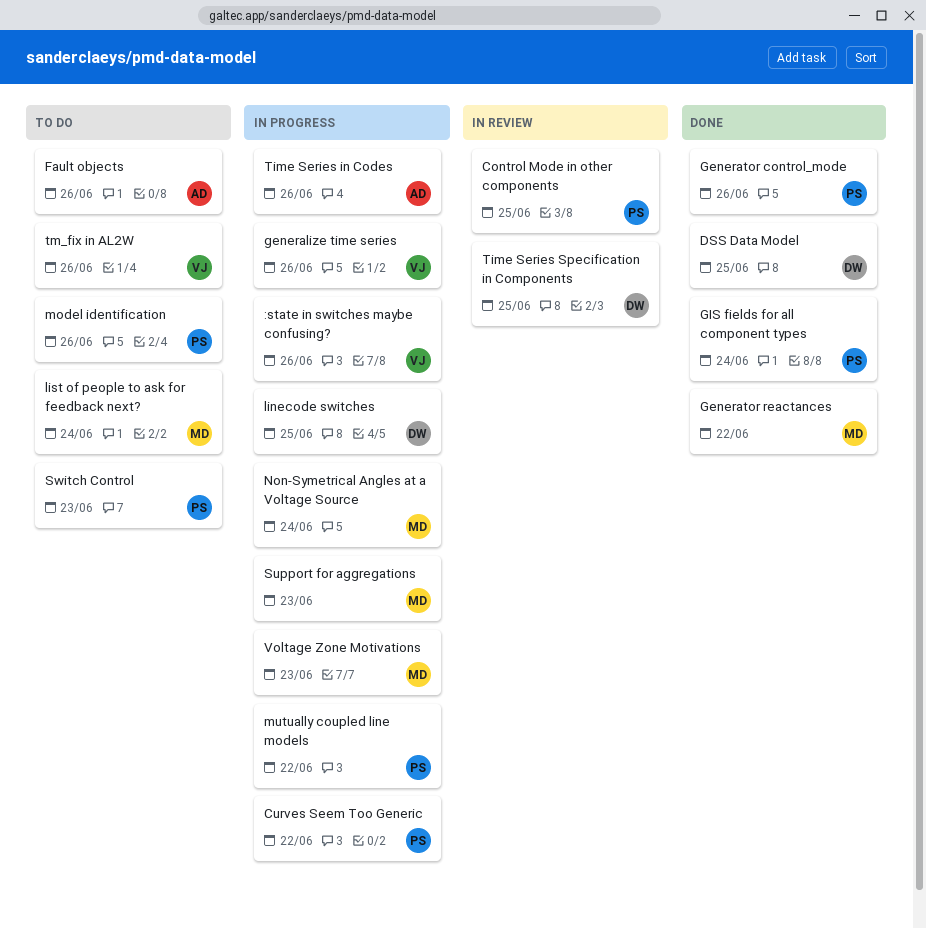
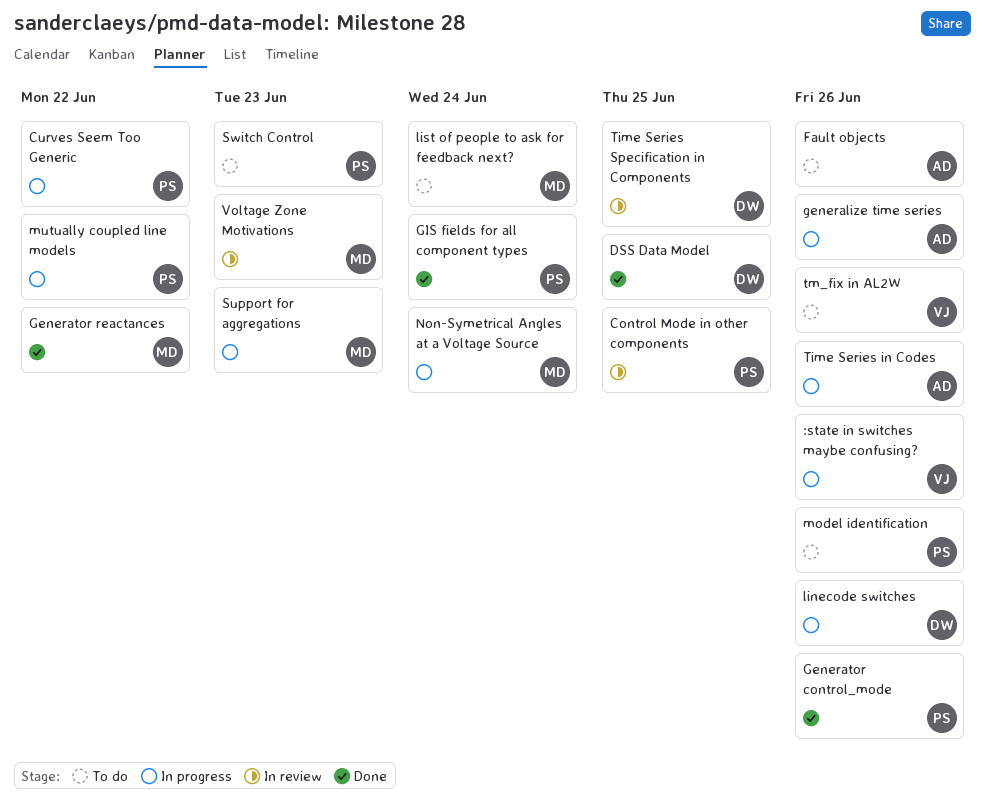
generalize time series, owner: VJ -> AD
linecode switches, due: Jun 25 -> Jun 26
Voltage Zone Motivations, status: In progress -> In review

